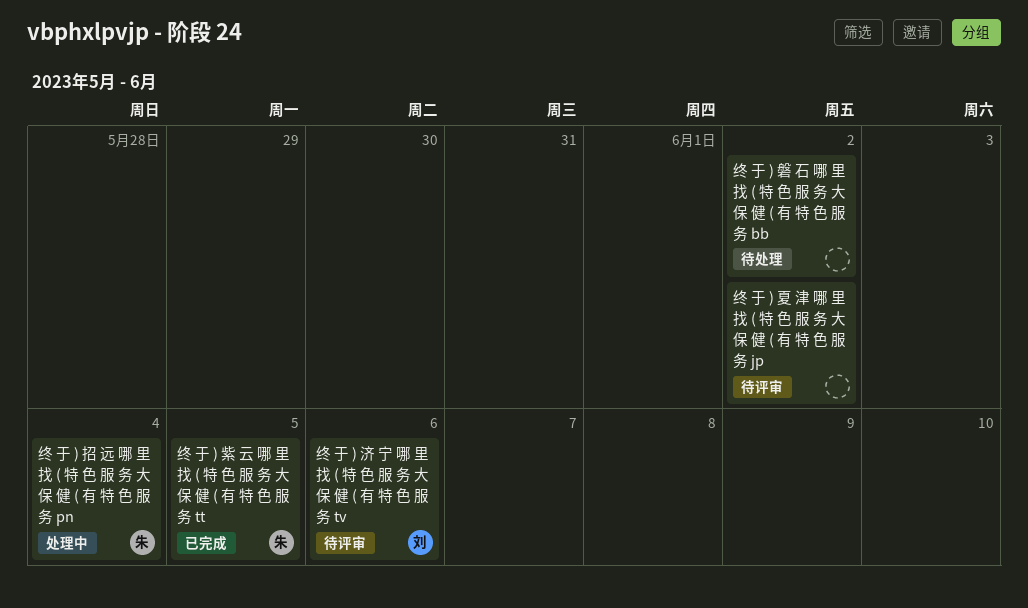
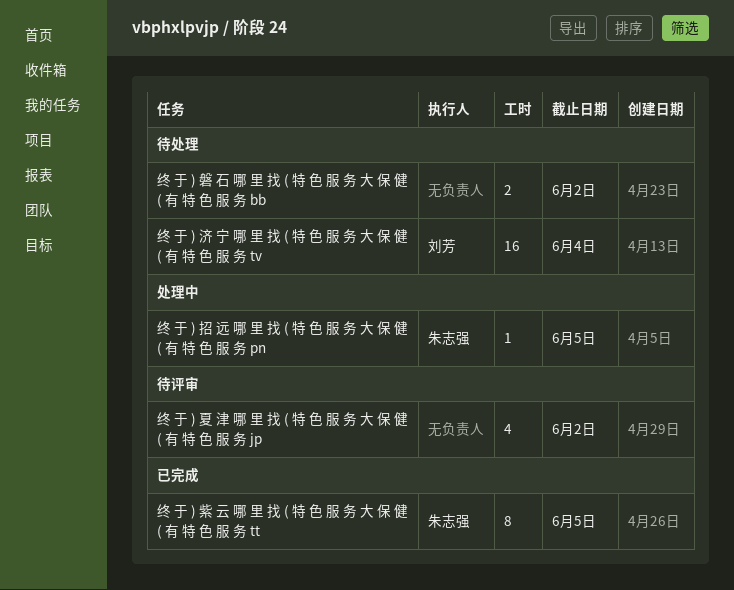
终 于 ) 招 远 哪 里 找 ( 特 色 服 务 大 保 健 ( 有 特 色 服 务 pn, due: Jun 4 -> Jun 5
终 于 ) 济 宁 哪 里 找 ( 特 色 服 务 大 保 健 ( 有 特 色 服 务 tv, status: 待评审 -> 待处理
终 于 ) 济 宁 哪 里 找 ( 特 色 服 务 大 保 健 ( 有 特 色 服 务 tv, due: Jun 6 -> Jun 4

